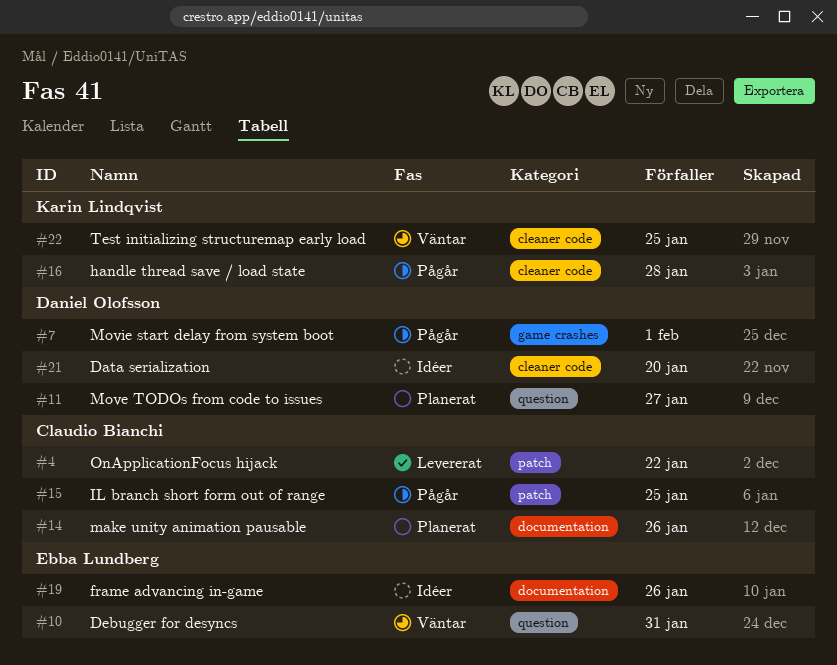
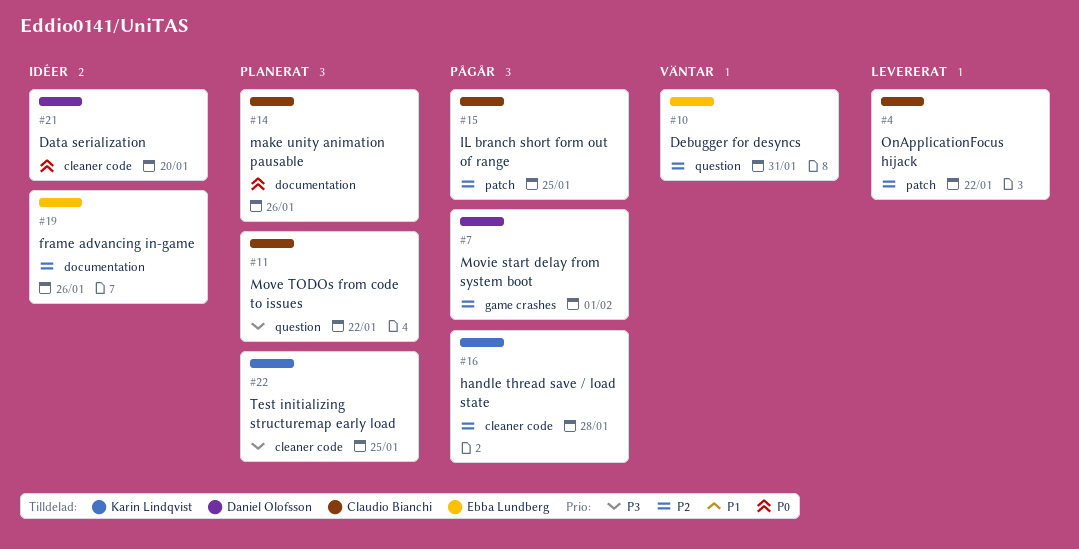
#11, owner: Daniel Olofsson -> Claudio Bianchi
#11, due: Jan 27 -> Jan 22
#22, status: Väntar -> Planerat

